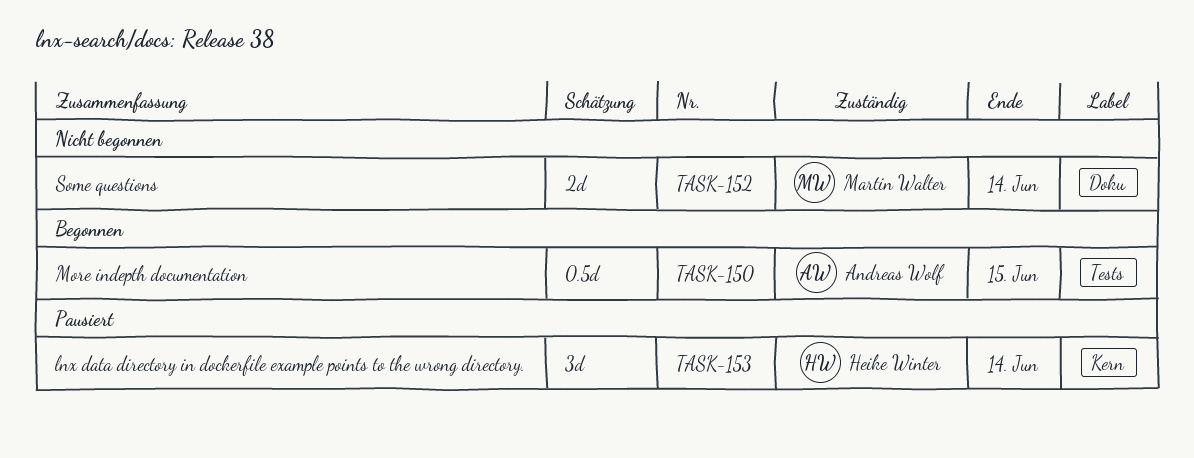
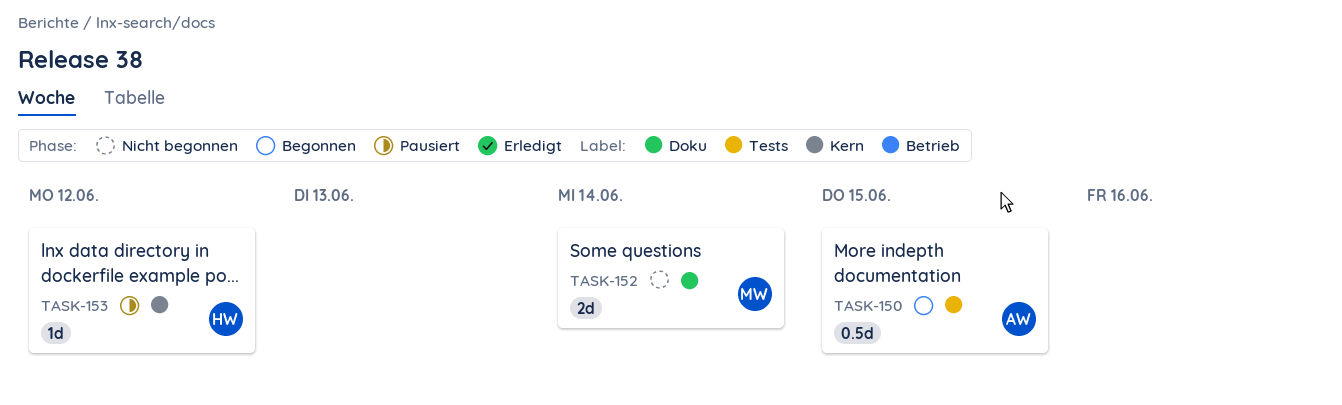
TASK-153, estimate: 3d -> 1d
TASK-153, due: Jun 14 -> Jun 12

